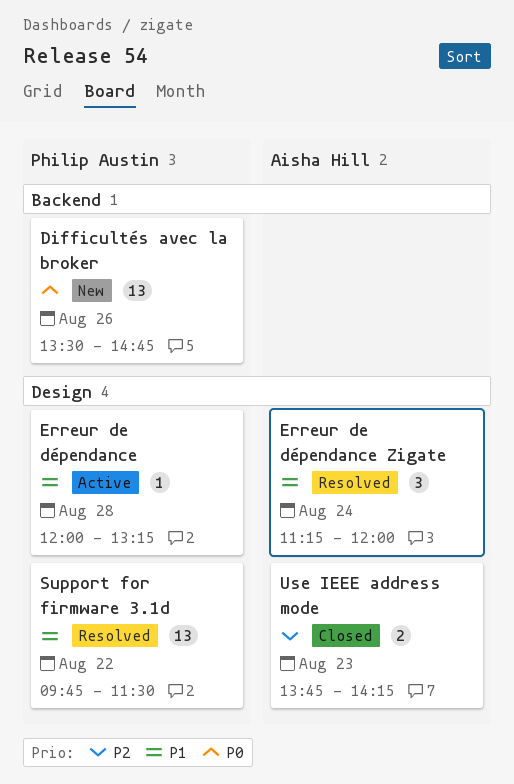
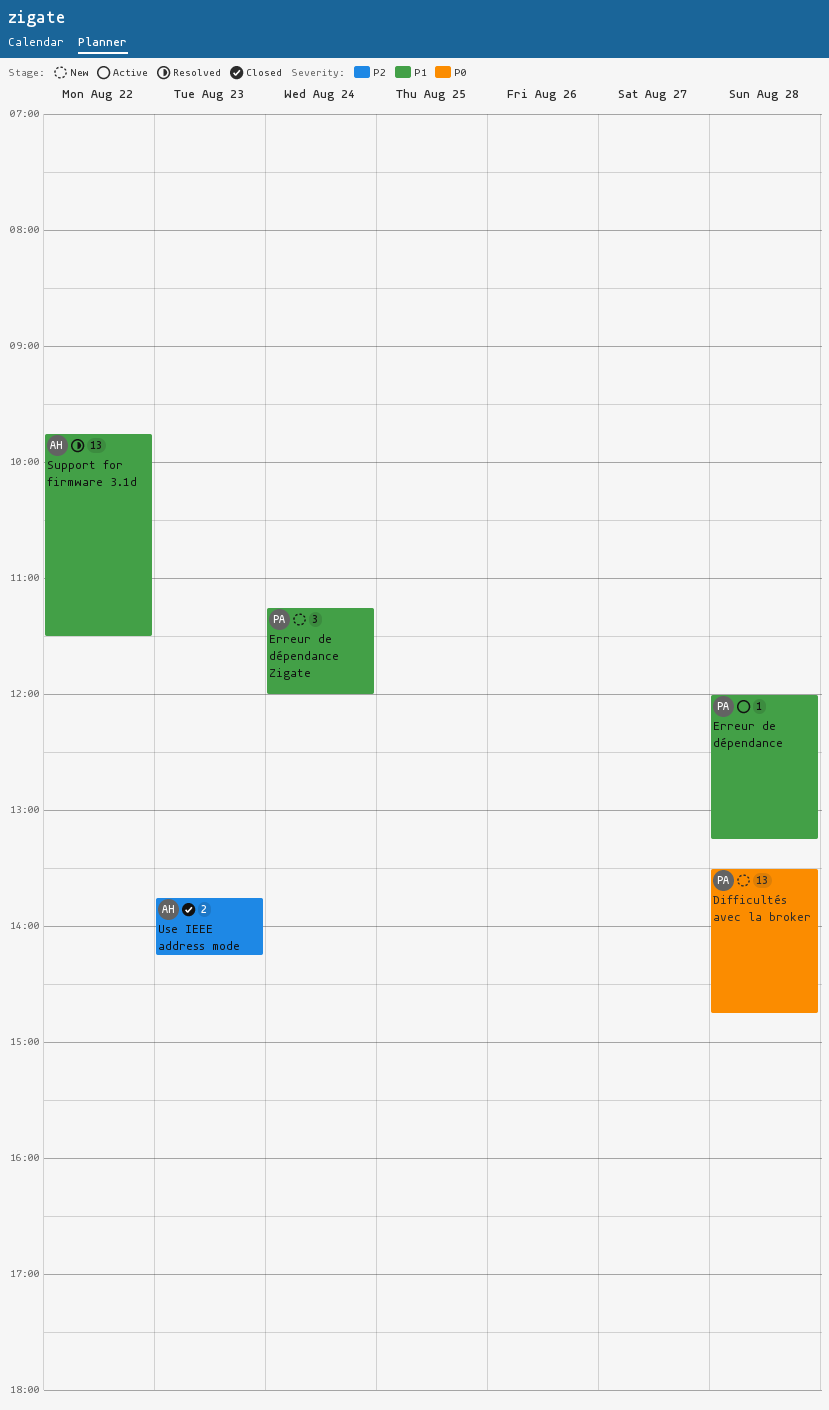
Difficultés avec la broker, day: Aug 26 -> Aug 28
Erreur de dépendance Zigate, status: Resolved -> New
Erreur de dépendance Zigate, owner: Aisha Hill -> Philip Austin
Support for firmware 3.1d, owner: Philip Austin -> Aisha Hill

